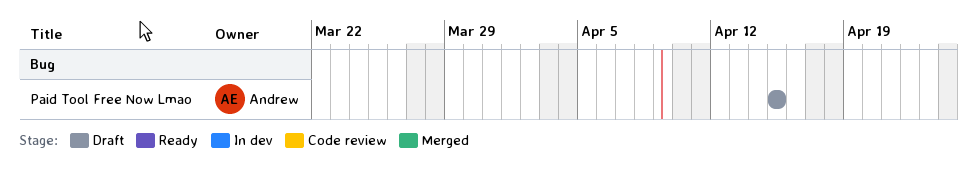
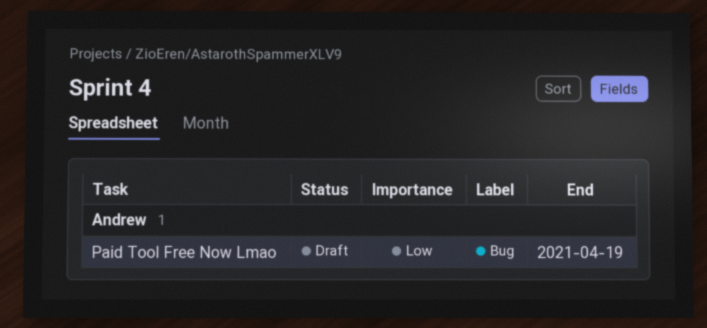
Paid Tool Free Now Lmao, due: Apr 15 -> Apr 19

